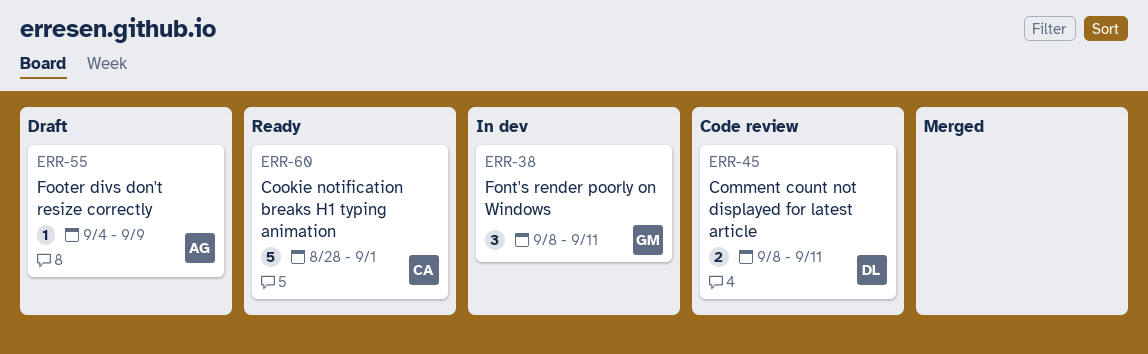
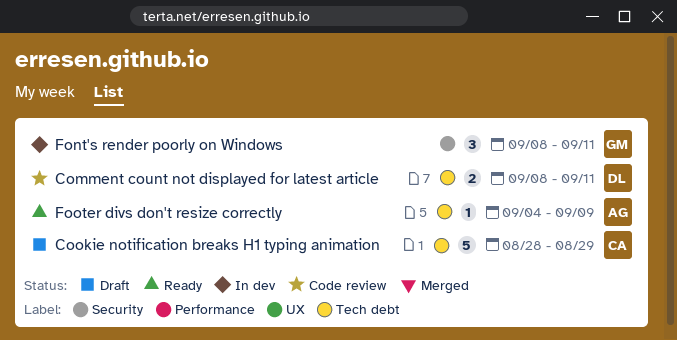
Cookie notification breaks H1 typing animation, status: Ready -> Draft
Cookie notification breaks H1 typing animation, due: Sep 1 -> Aug 29
Footer divs don't resize correctly, status: Draft -> Ready

